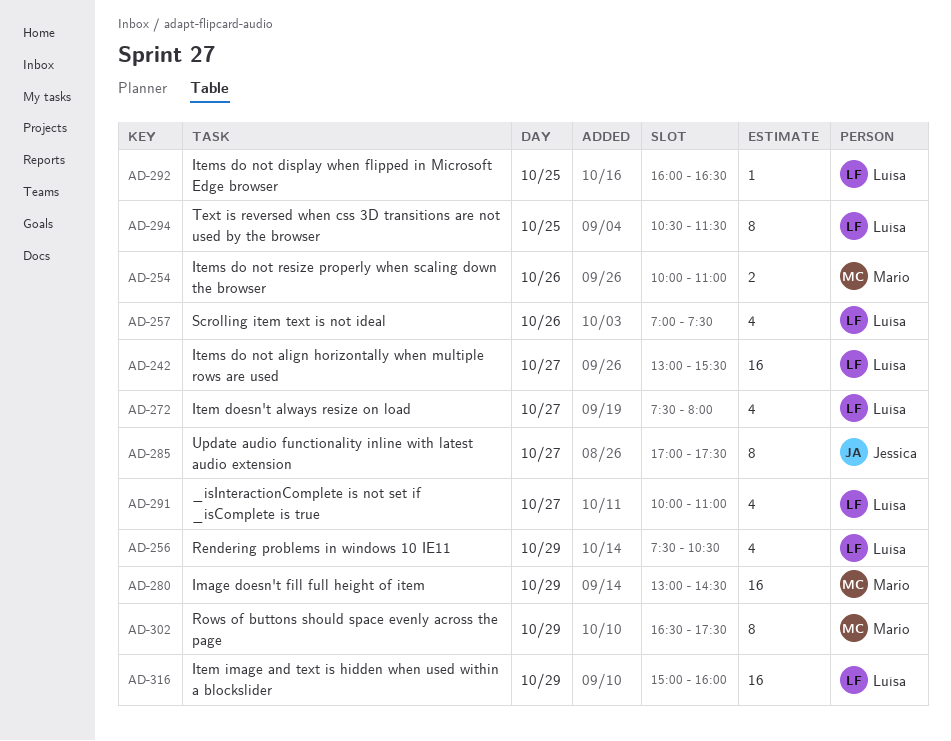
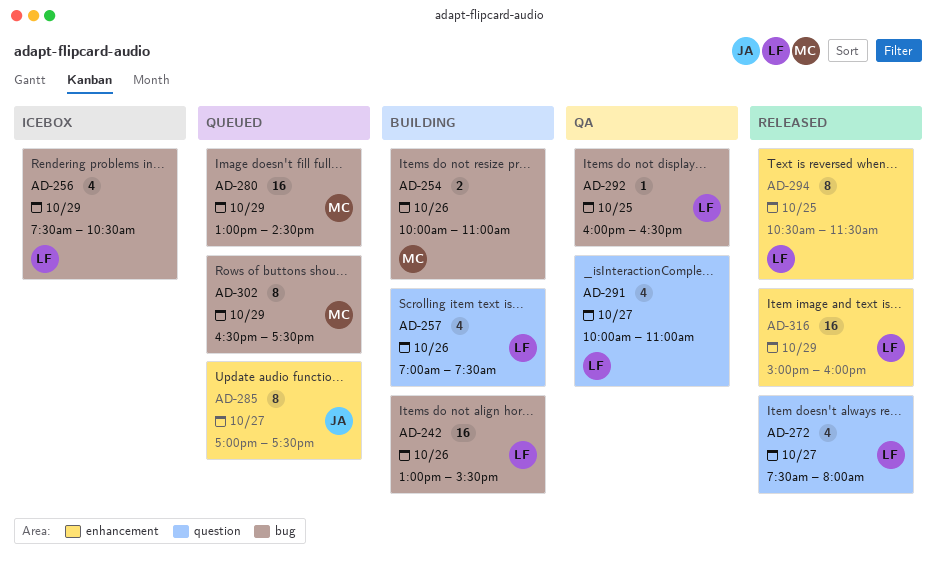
AD-242, day: Oct 27 -> Oct 26

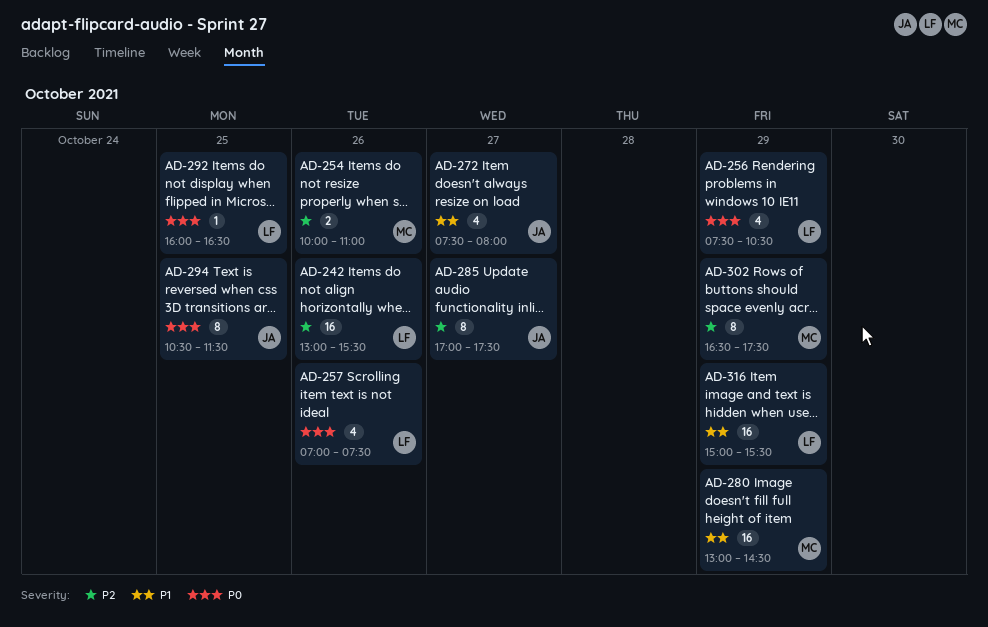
AD-272, owner: LF -> JA
AD-291: present -> none
AD-294, owner: LF -> JA
AD-316, ends: 16:00 -> 15:30

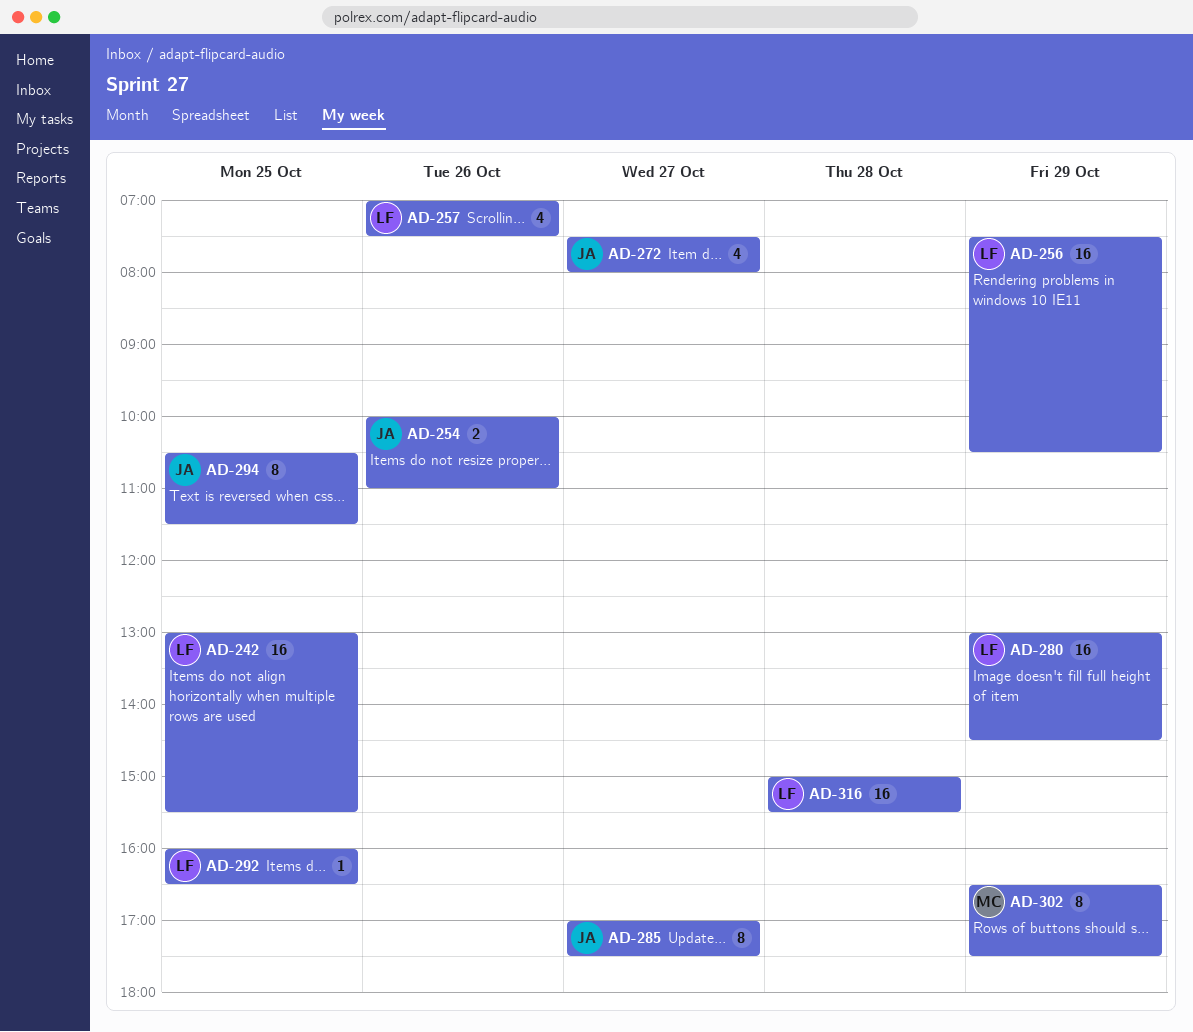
AD-242, day: Oct 26 -> Oct 25
AD-254, owner: MC -> JA
AD-256, estimate: 4 -> 16
AD-280, owner: MC -> LF
AD-316, day: Oct 29 -> Oct 28

